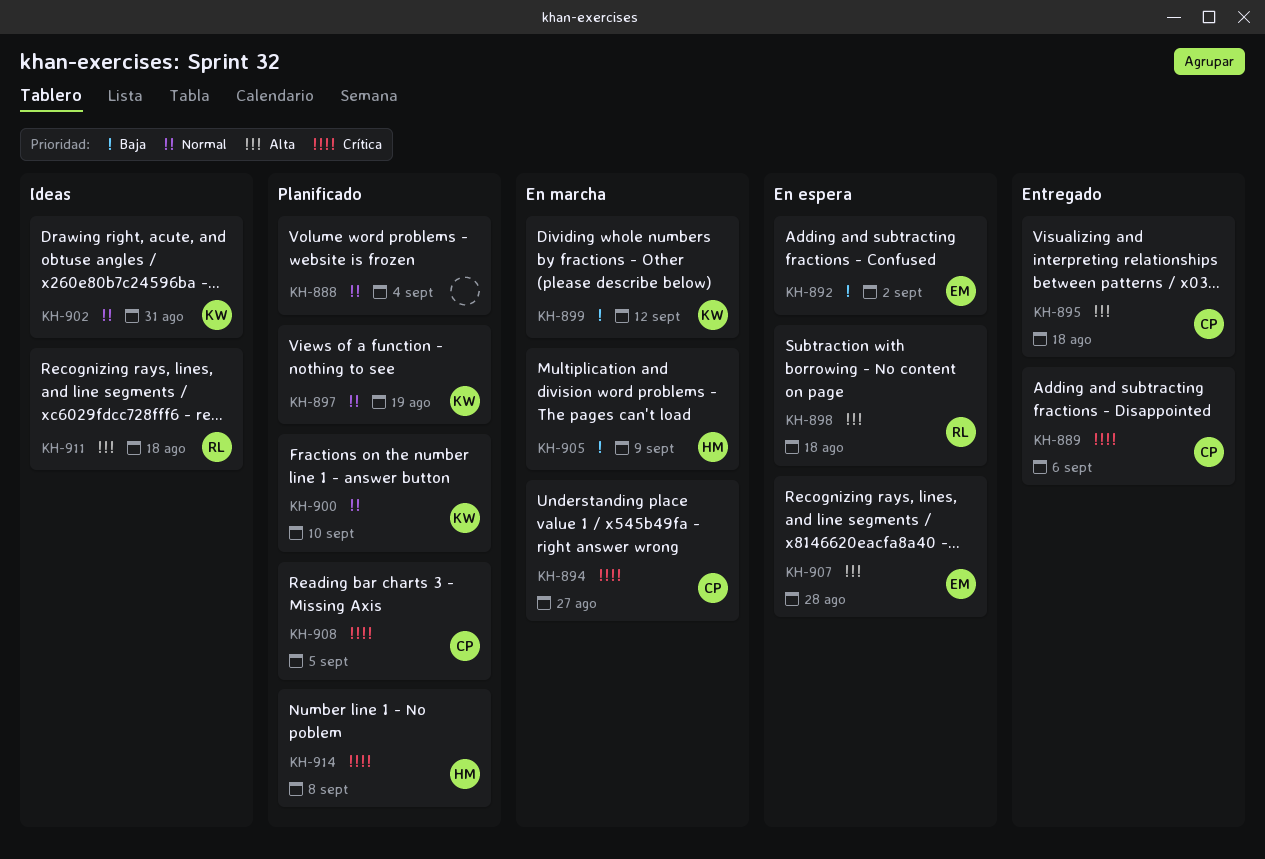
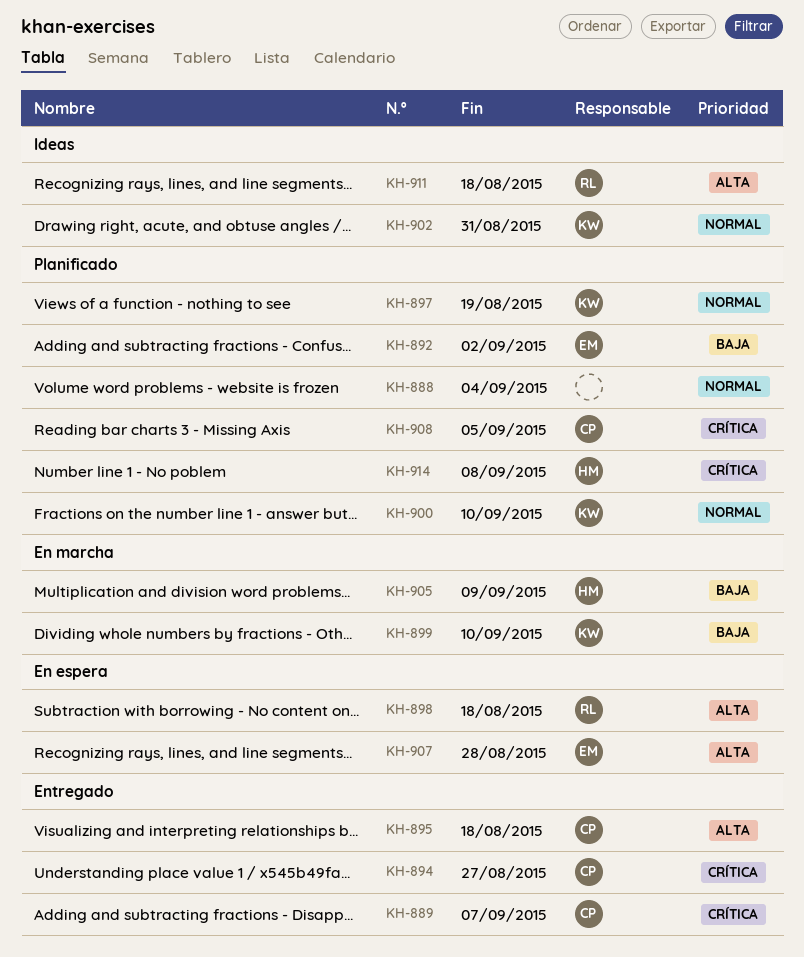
KH-889, due: Sep 6 -> Sep 7
KH-892, status: En espera -> Planificado
KH-894, status: En marcha -> Entregado
KH-899, due: Sep 12 -> Sep 10

